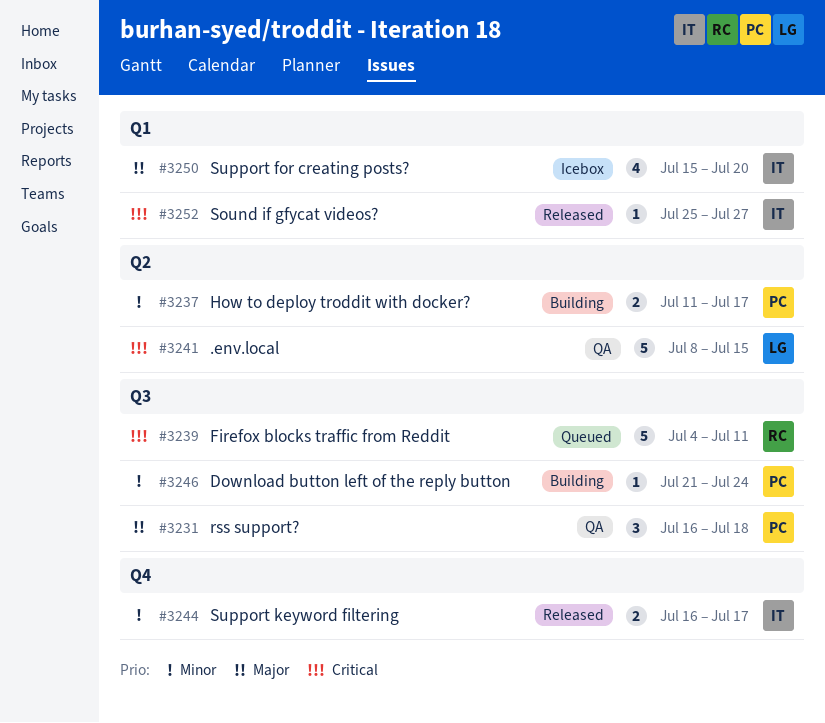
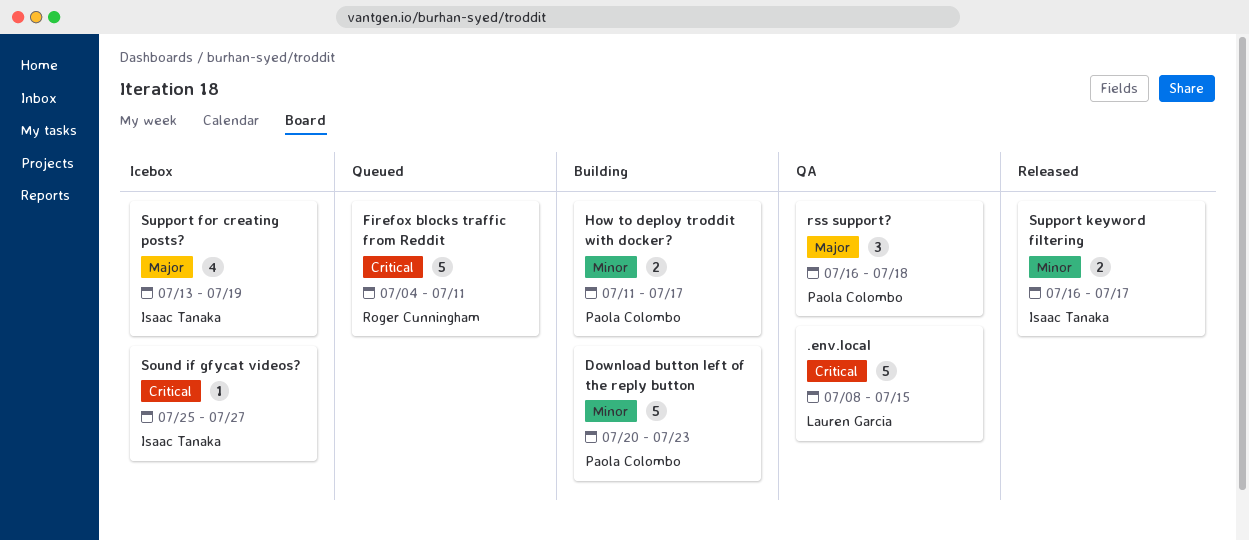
Download button left of the reply button, estimate: 1 -> 5
Download button left of the reply button, start: Jul 21 -> Jul 20
Download button left of the reply button, due: Jul 24 -> Jul 23
Sound if gfycat videos?, status: Released -> Icebox
Support for creating posts?, start: Jul 15 -> Jul 13
Support for creating posts?, due: Jul 20 -> Jul 19

